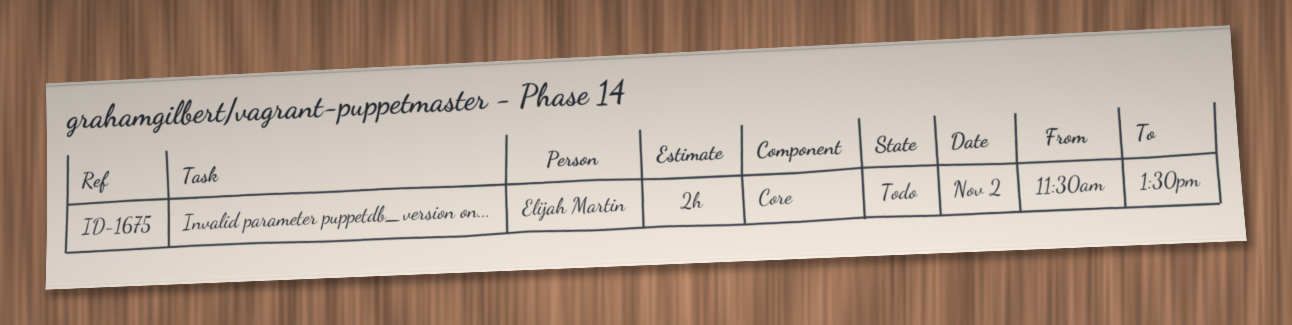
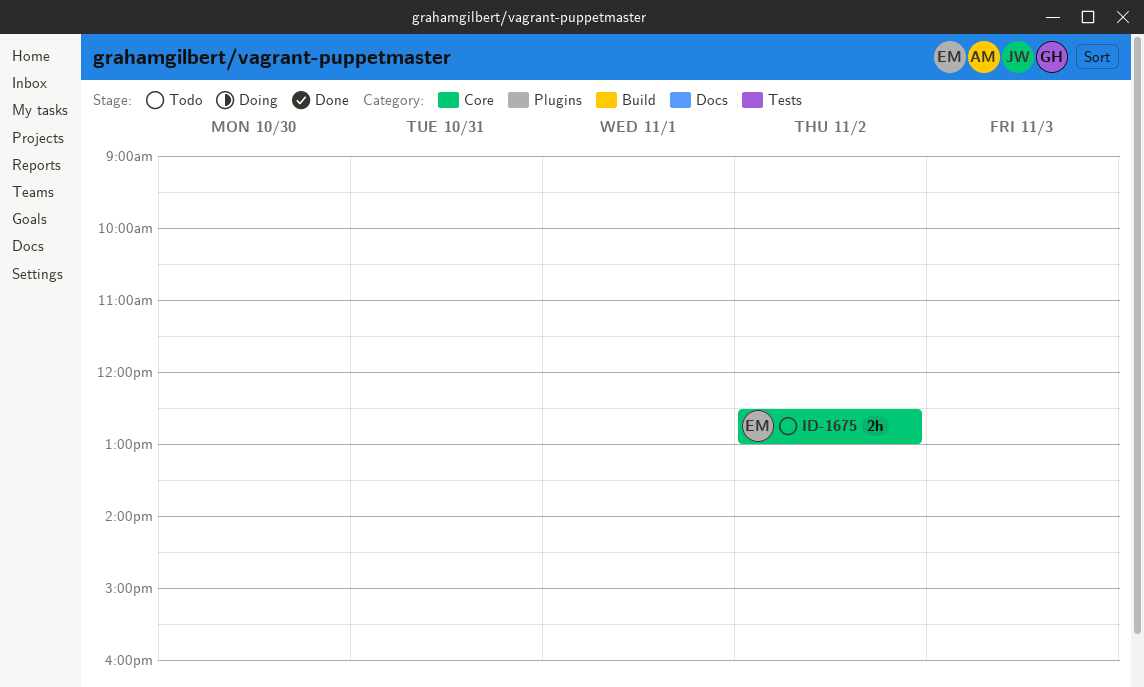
ID-1675, begins: 11:30 -> 12:30
ID-1675, ends: 13:30 -> 13:00

